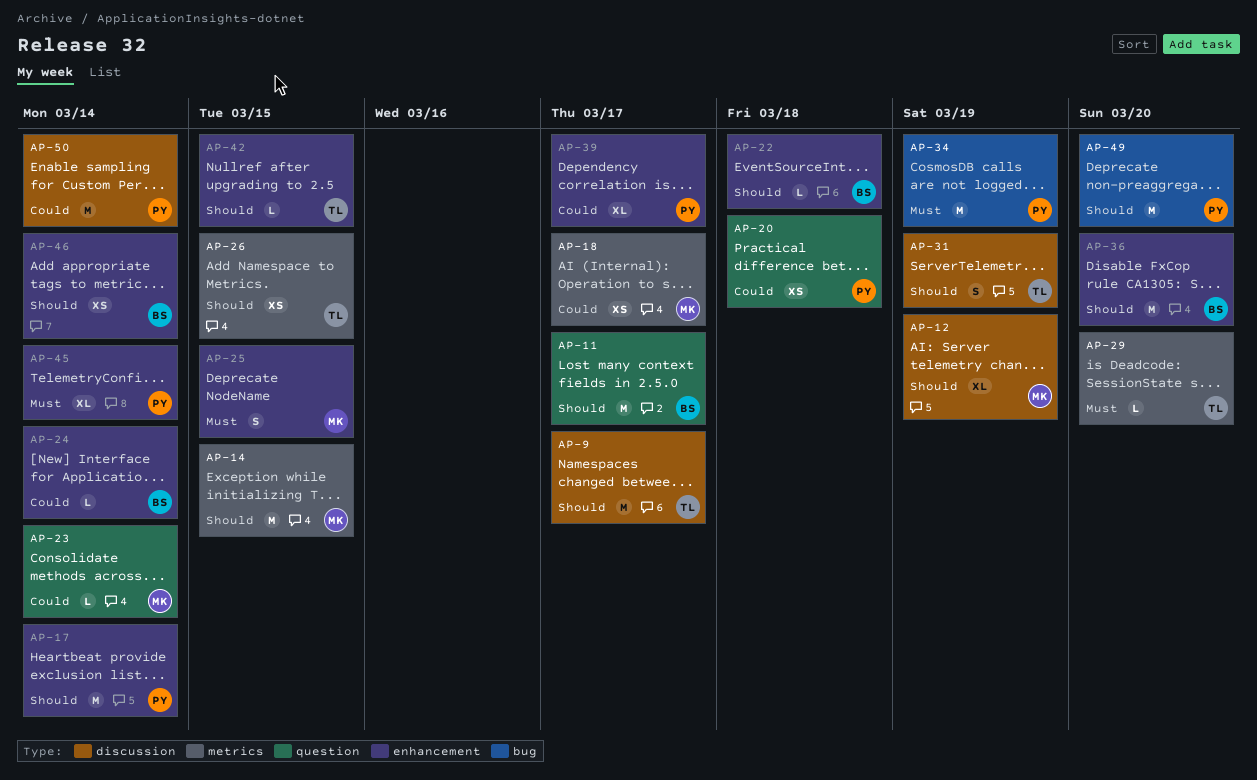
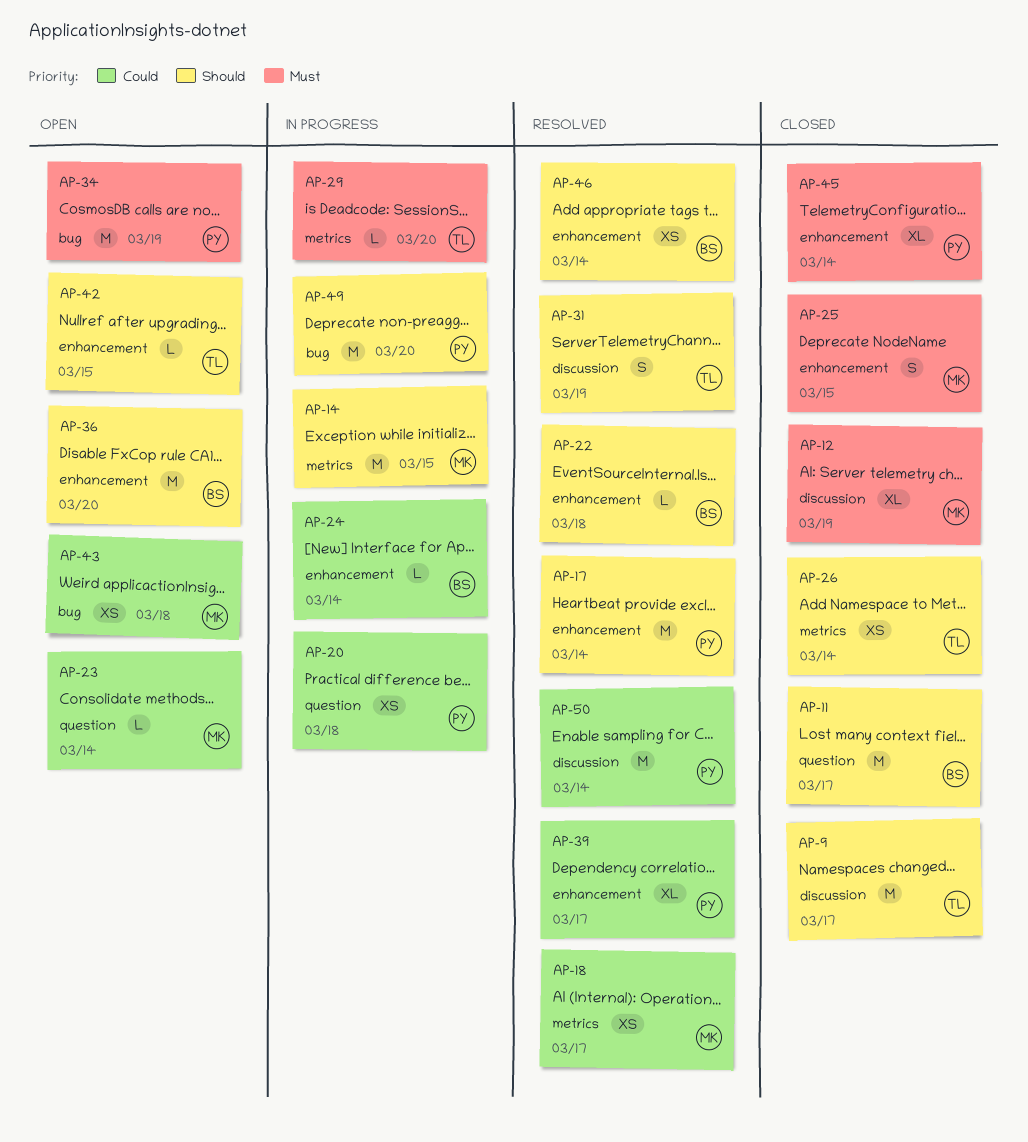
AP-12, priority: Should -> Must
AP-26, due: Mar 15 -> Mar 14
AP-43: none -> present

